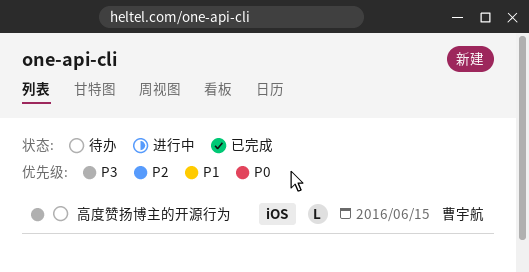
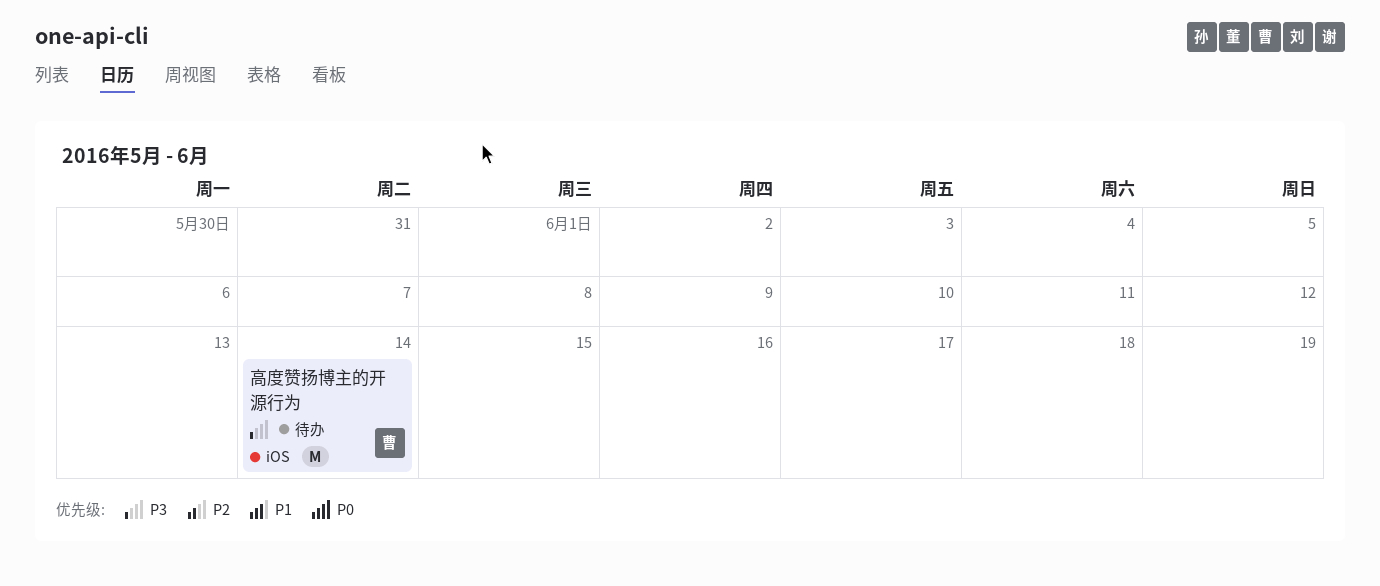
高度赞扬博主的开源行为, estimate: L -> M
高度赞扬博主的开源行为, due: Jun 15 -> Jun 14

